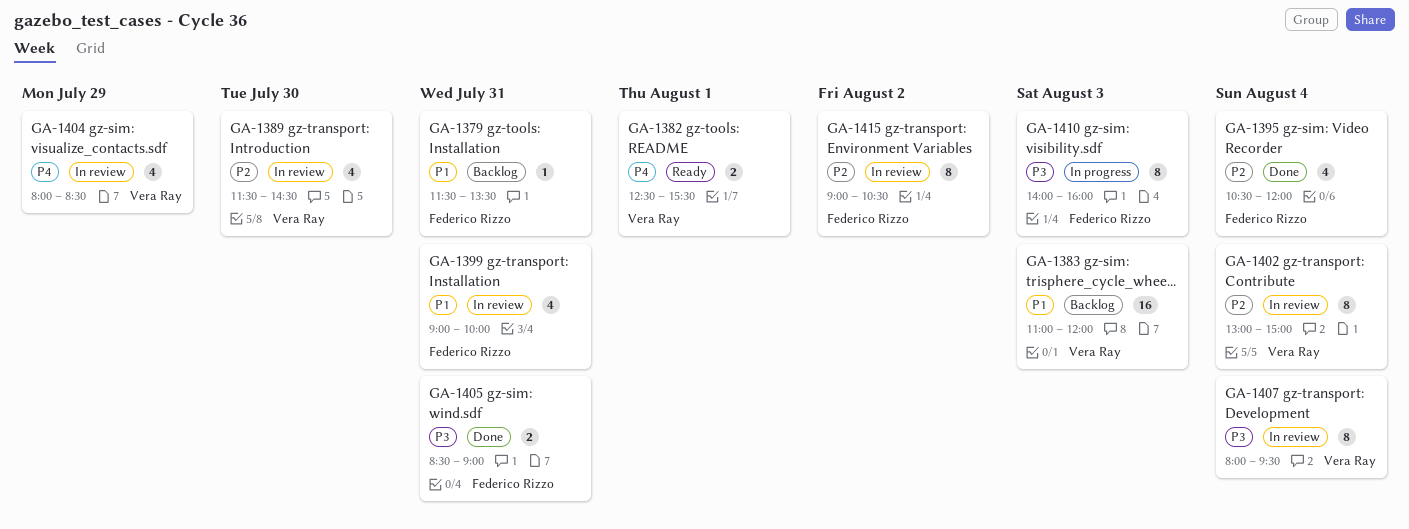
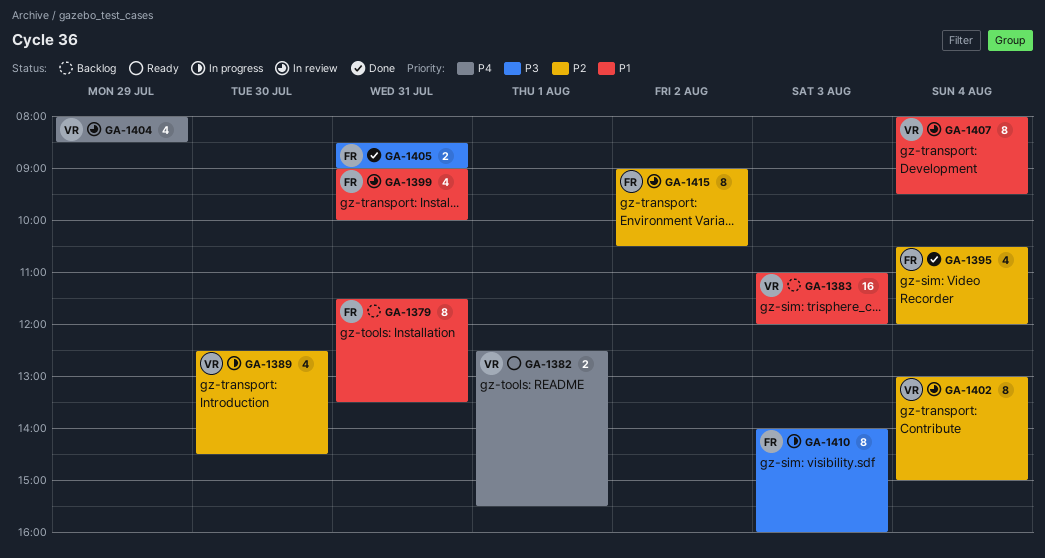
GA-1379, estimate: 1 -> 8
GA-1389, status: In review -> In progress
GA-1389, begins: 11:30 -> 12:30
GA-1407, priority: P3 -> P1

